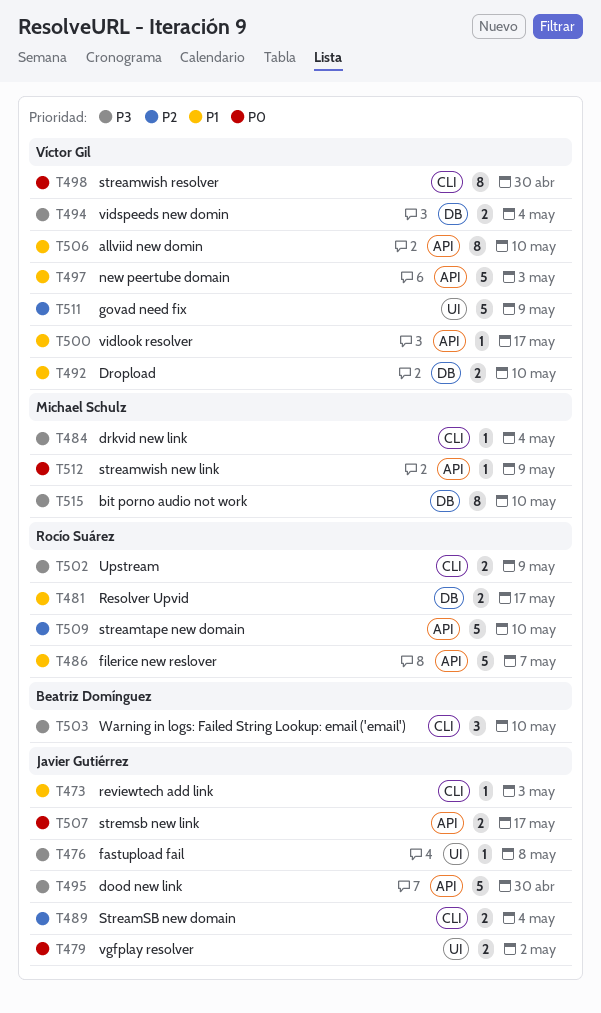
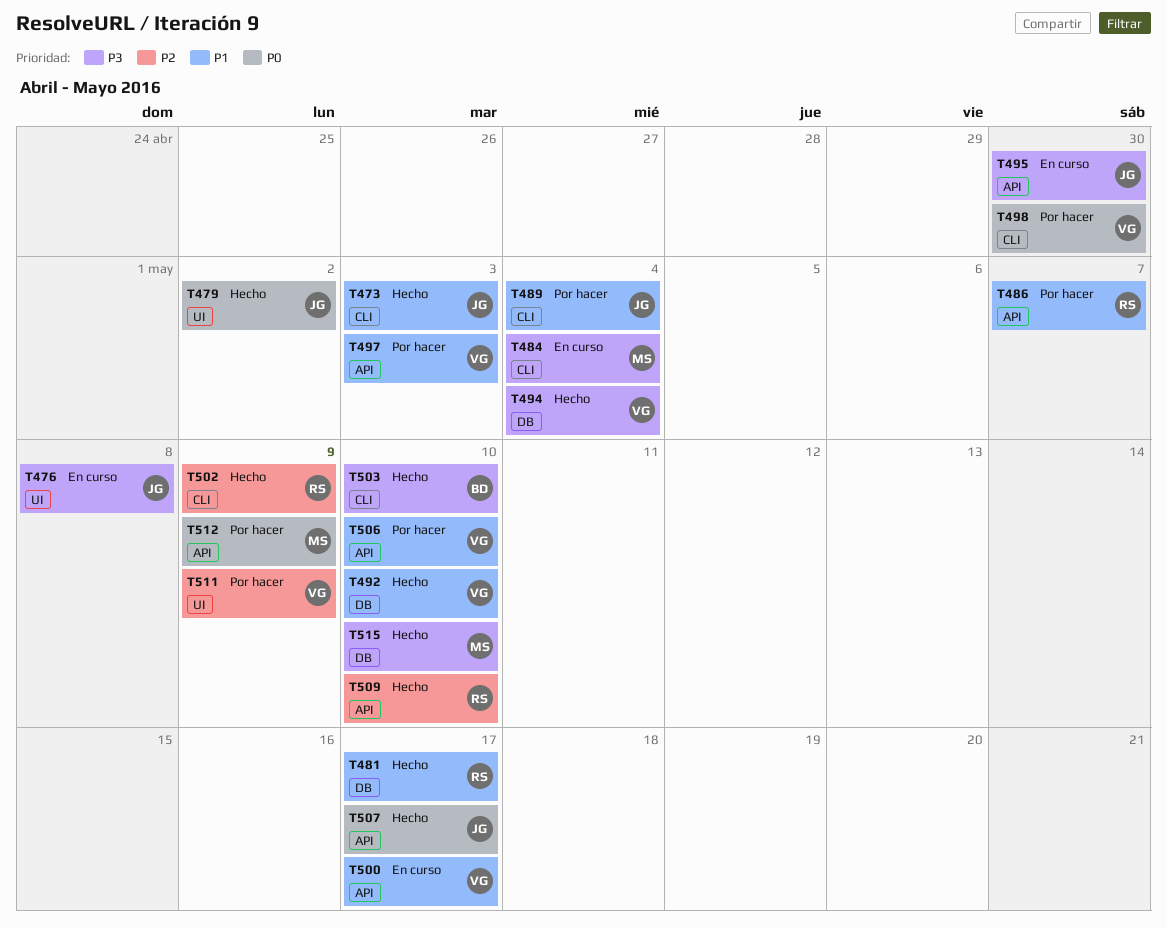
T489, priority: P2 -> P1
T502, priority: P3 -> P2

